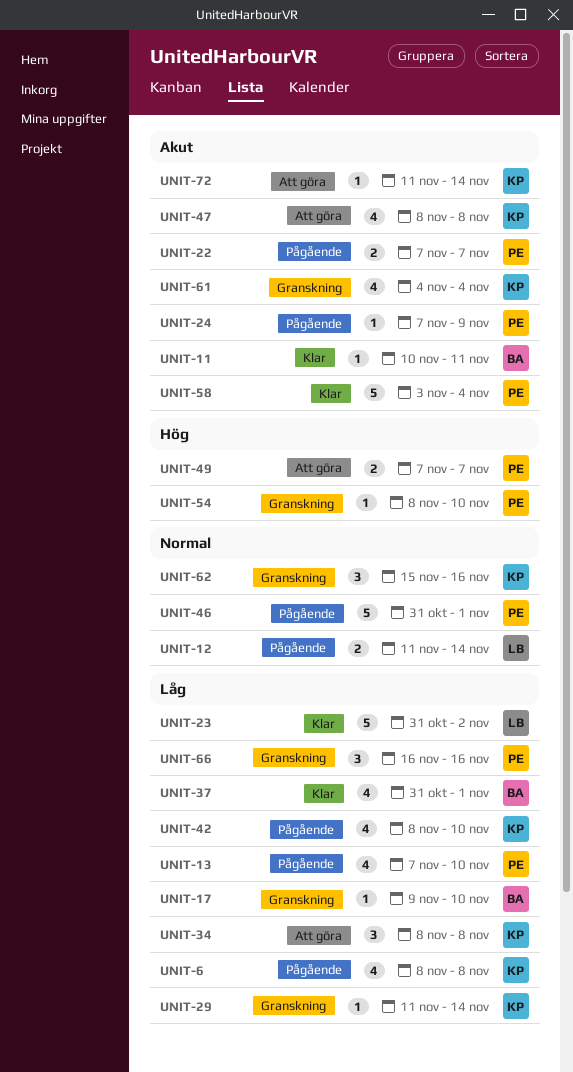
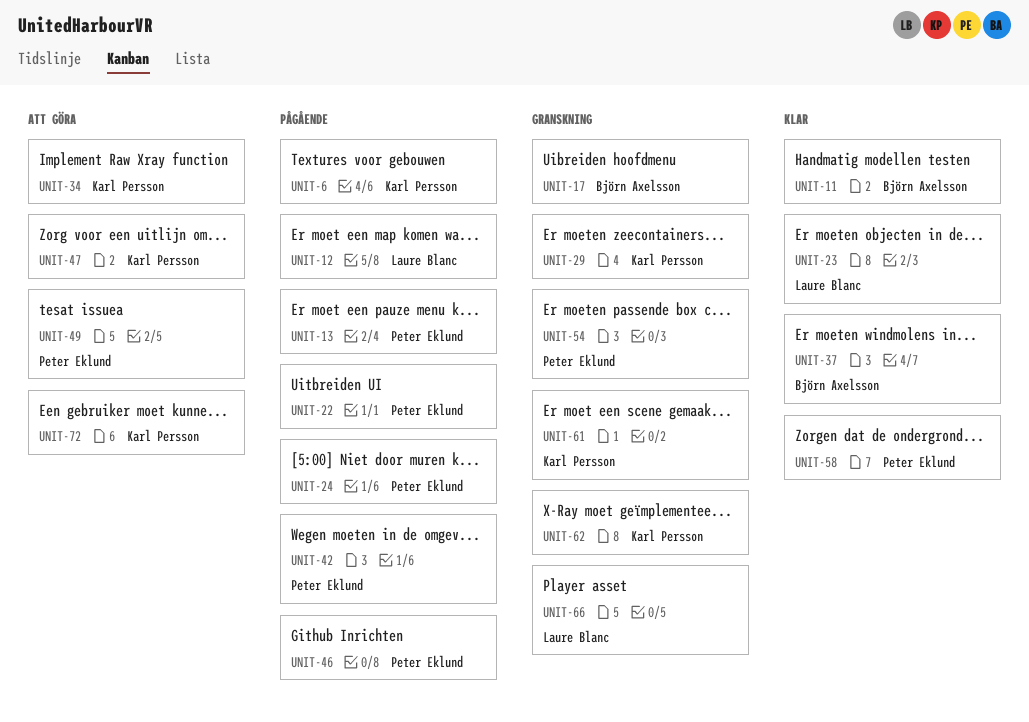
UNIT-42, owner: Karl Persson -> Peter Eklund
UNIT-66, owner: Peter Eklund -> Laure Blanc

